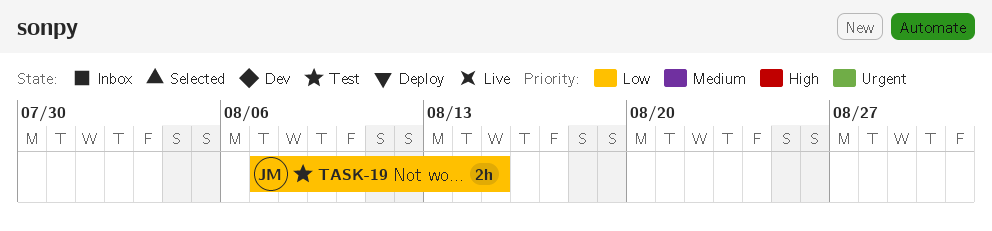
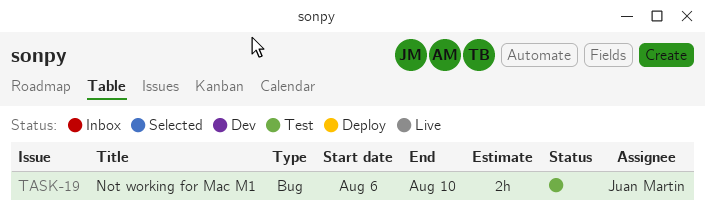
TASK-19, start: Aug 7 -> Aug 6
TASK-19, due: Aug 15 -> Aug 10

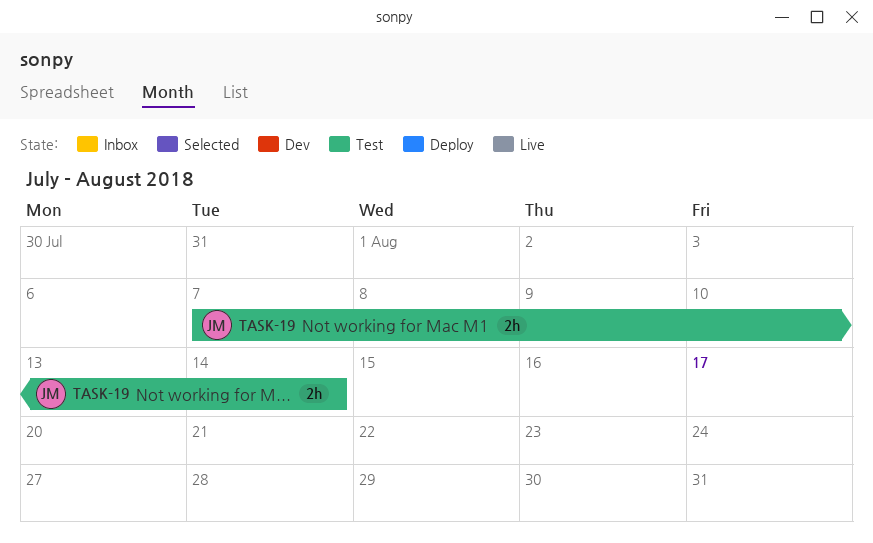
TASK-19, start: Aug 6 -> Aug 7
TASK-19, due: Aug 10 -> Aug 14

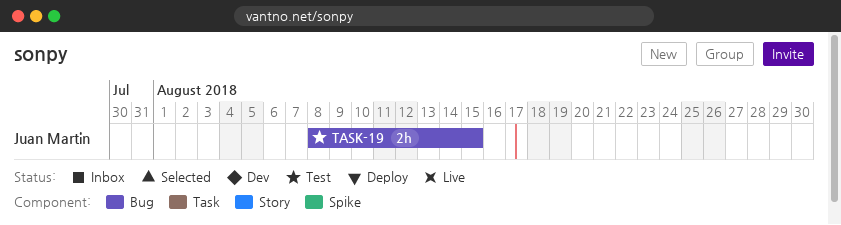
TASK-19, start: Aug 7 -> Aug 8
TASK-19, due: Aug 14 -> Aug 15

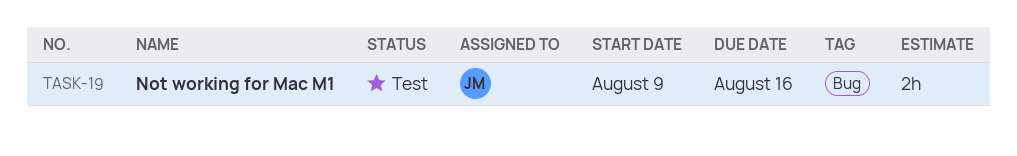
TASK-19, start: Aug 8 -> Aug 9
TASK-19, due: Aug 15 -> Aug 16

